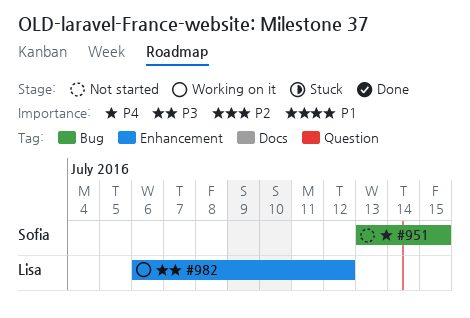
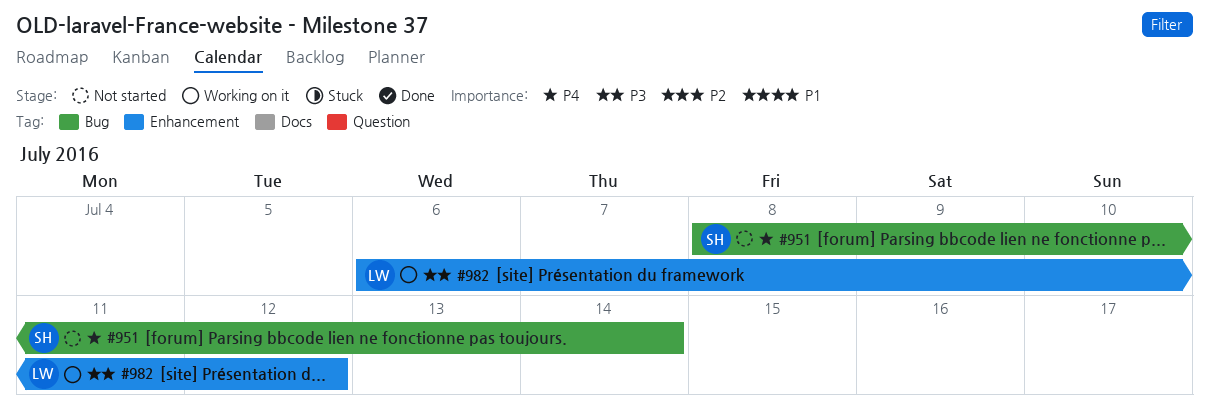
#951, start: Jul 13 -> Jul 8
#951, due: Jul 15 -> Jul 14

